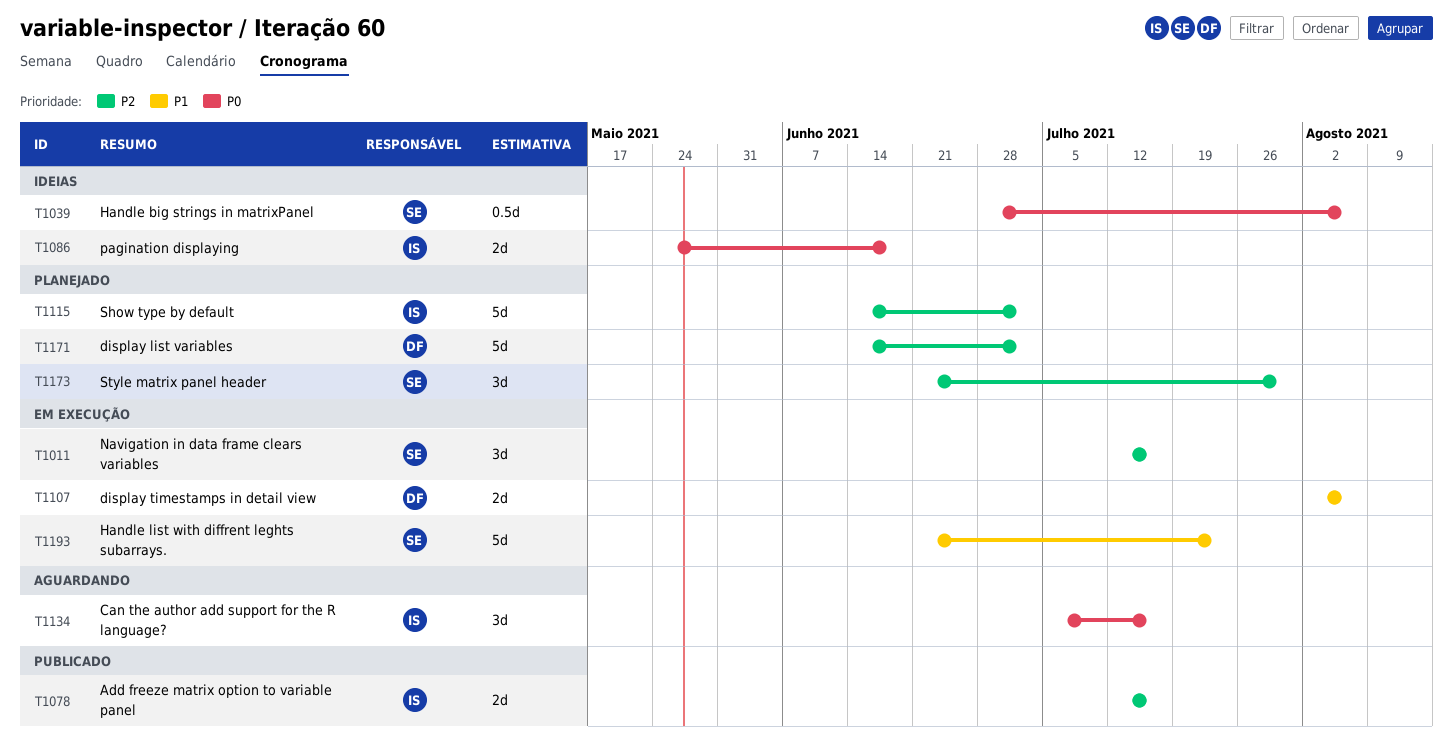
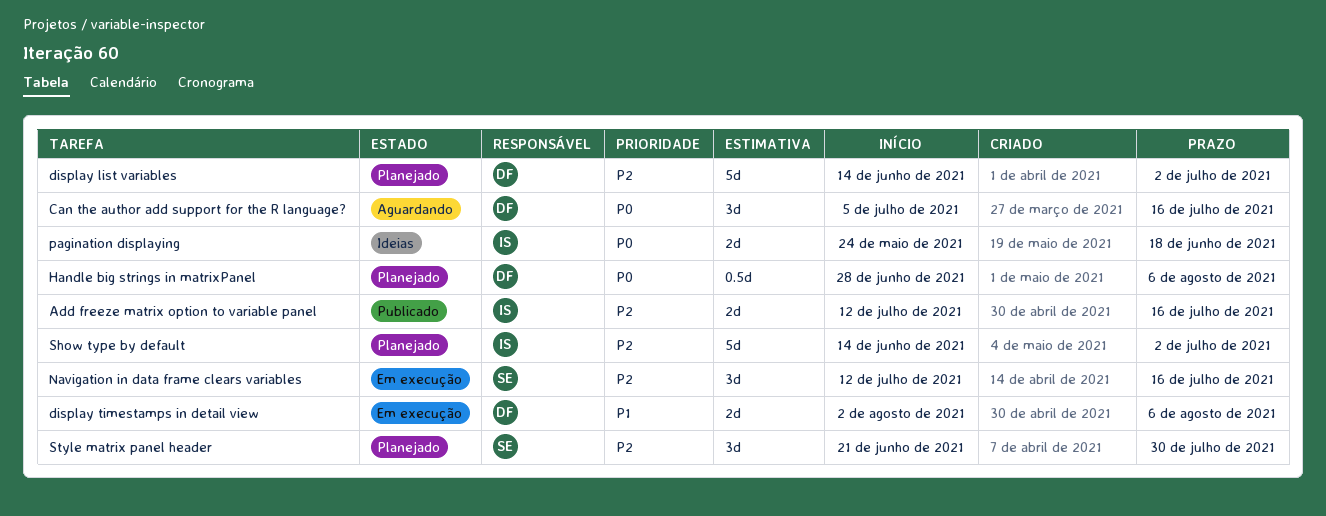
Can the author add support for the R language?, owner: IS -> DF
Handle big strings in matrixPanel, status: Ideias -> Planejado
Handle big strings in matrixPanel, owner: SE -> DF
Handle list with diffrent leghts subarrays.: present -> none

